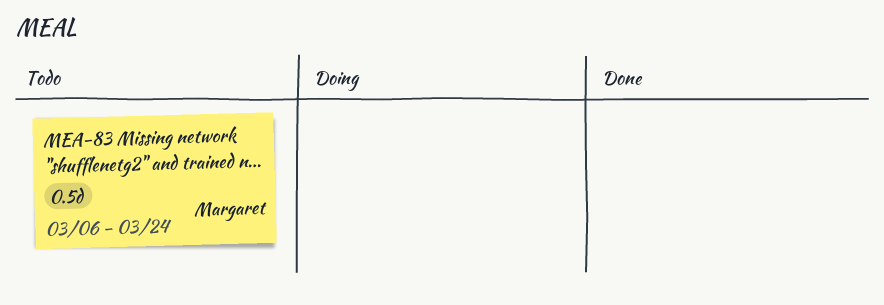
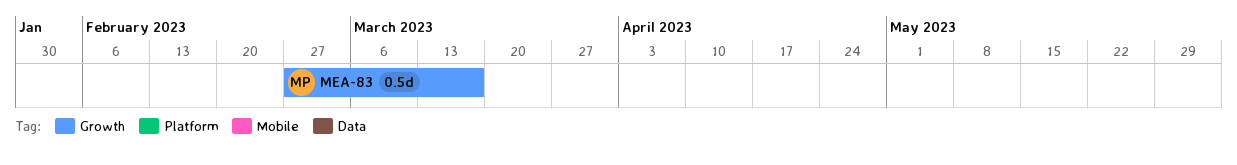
MEA-83, start: Mar 6 -> Feb 27
MEA-83, due: Mar 24 -> Mar 17

